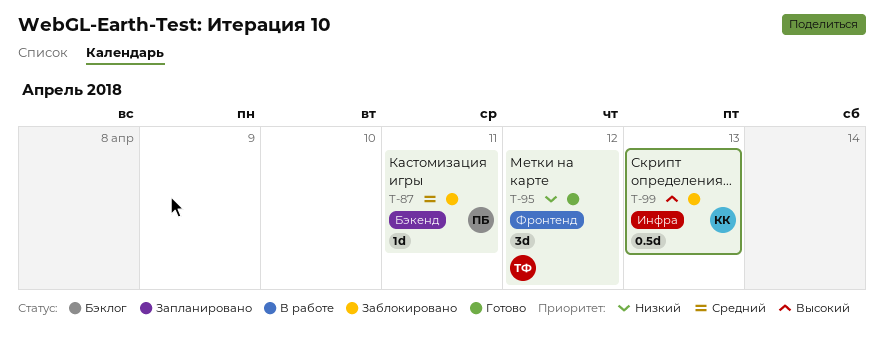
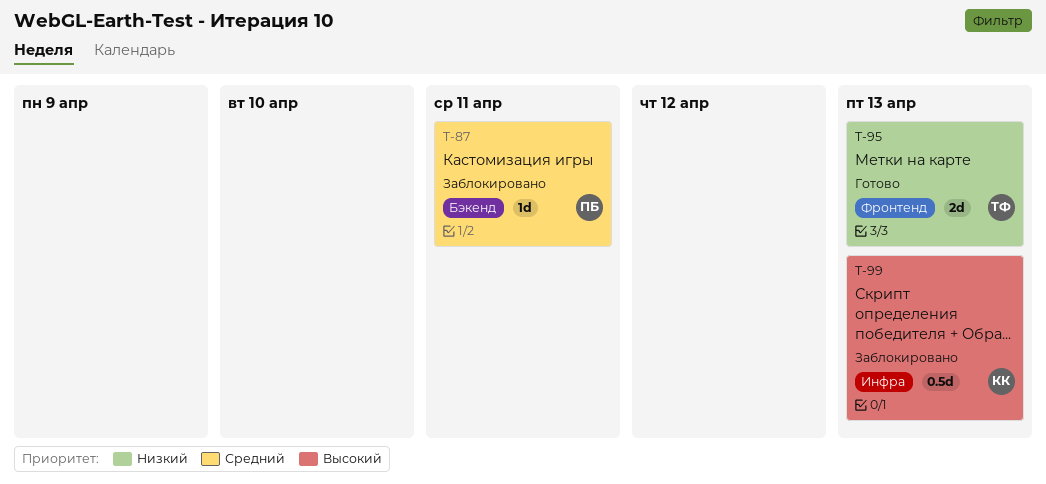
T-95, estimate: 3d -> 2d
T-95, due: Apr 12 -> Apr 13

